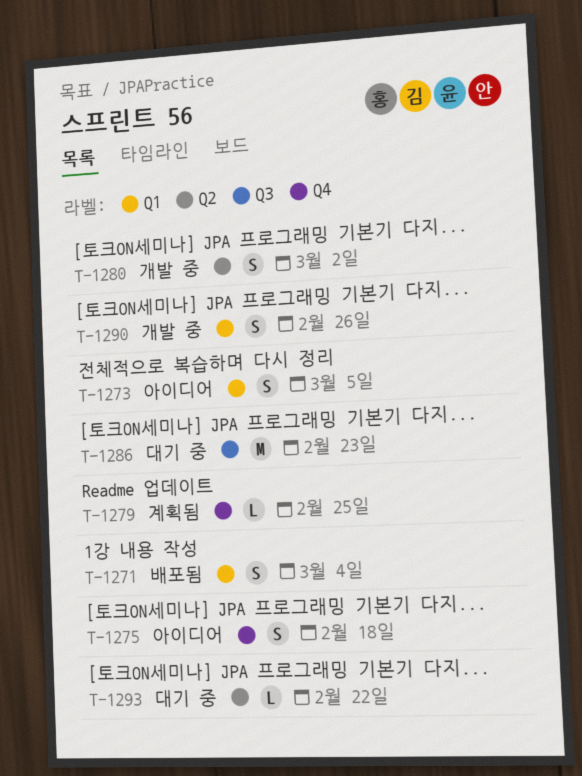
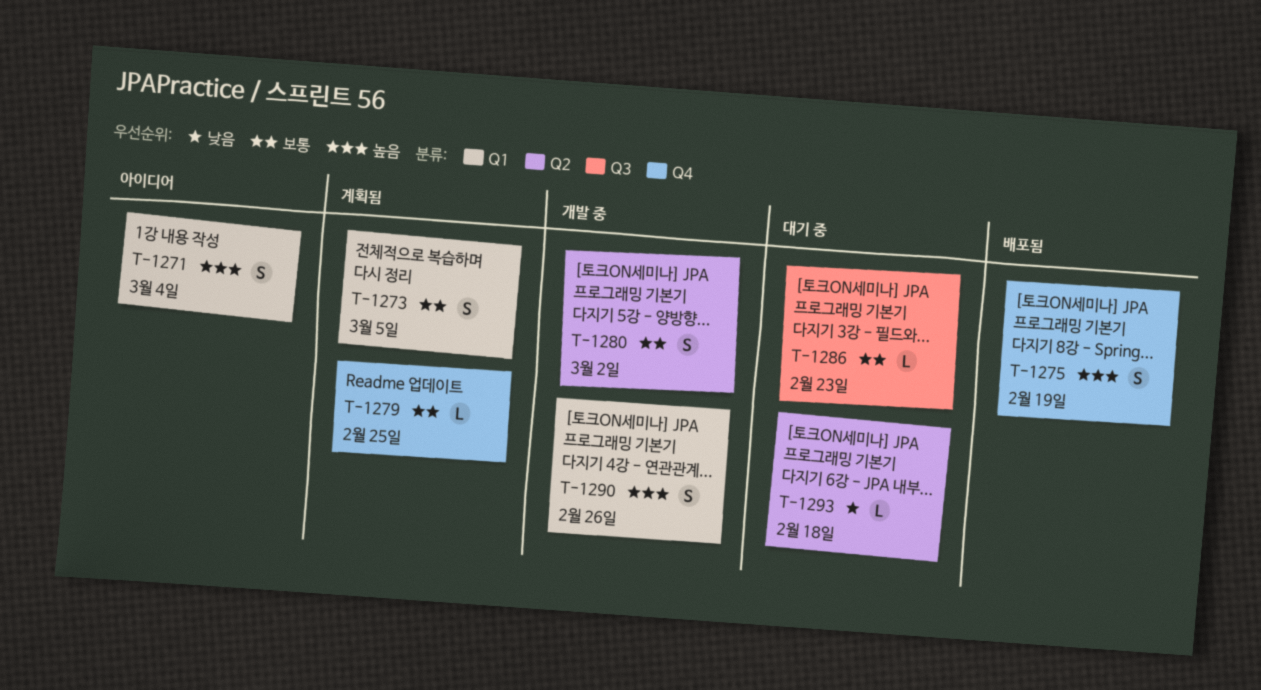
T-1271, status: 배포됨 -> 아이디어
T-1273, status: 아이디어 -> 계획됨
T-1275, status: 아이디어 -> 배포됨
T-1275, due: Feb 18 -> Feb 19
T-1286, estimate: M -> L
T-1293, due: Feb 22 -> Feb 18

